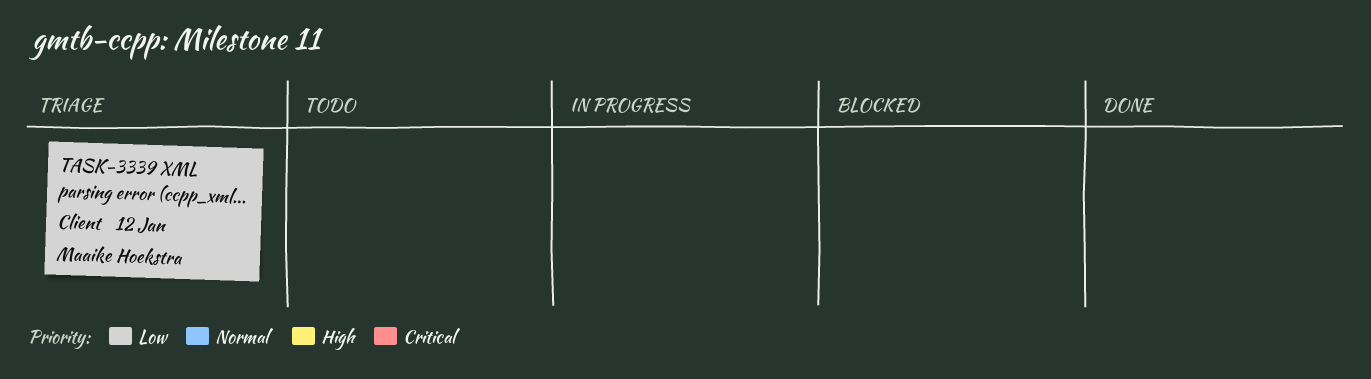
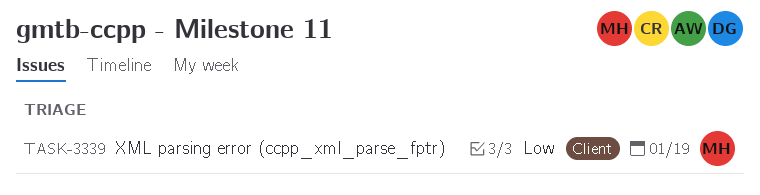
TASK-3339, due: Jan 12 -> Jan 19

